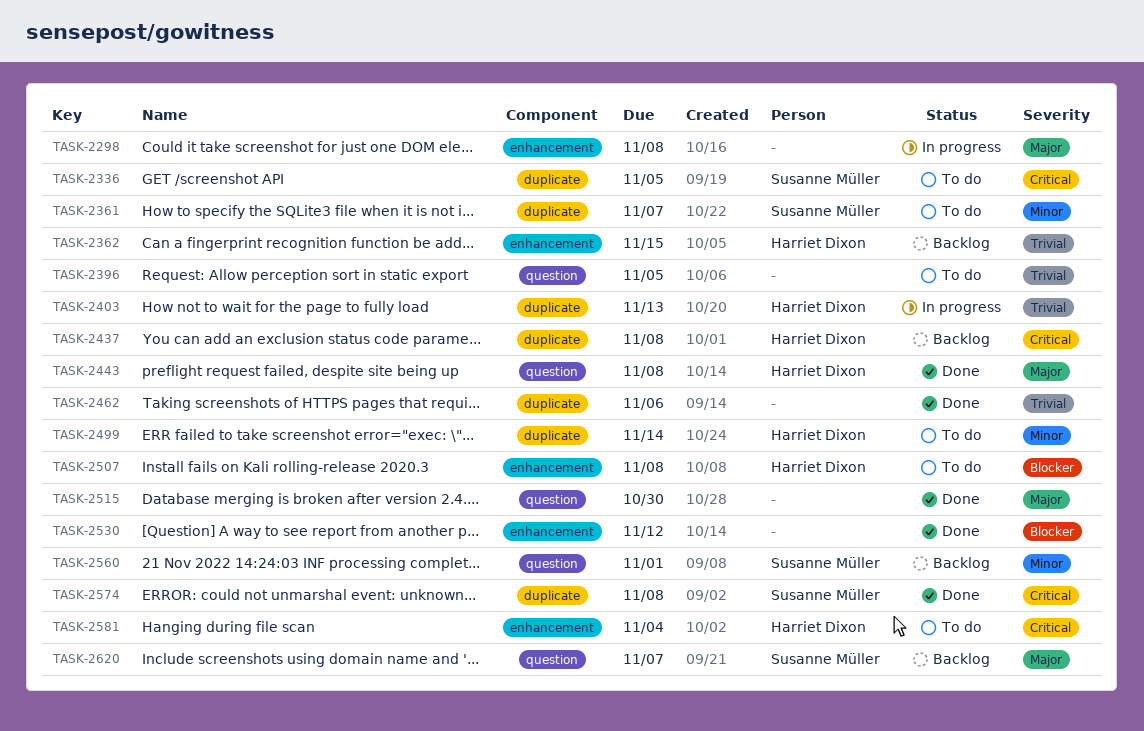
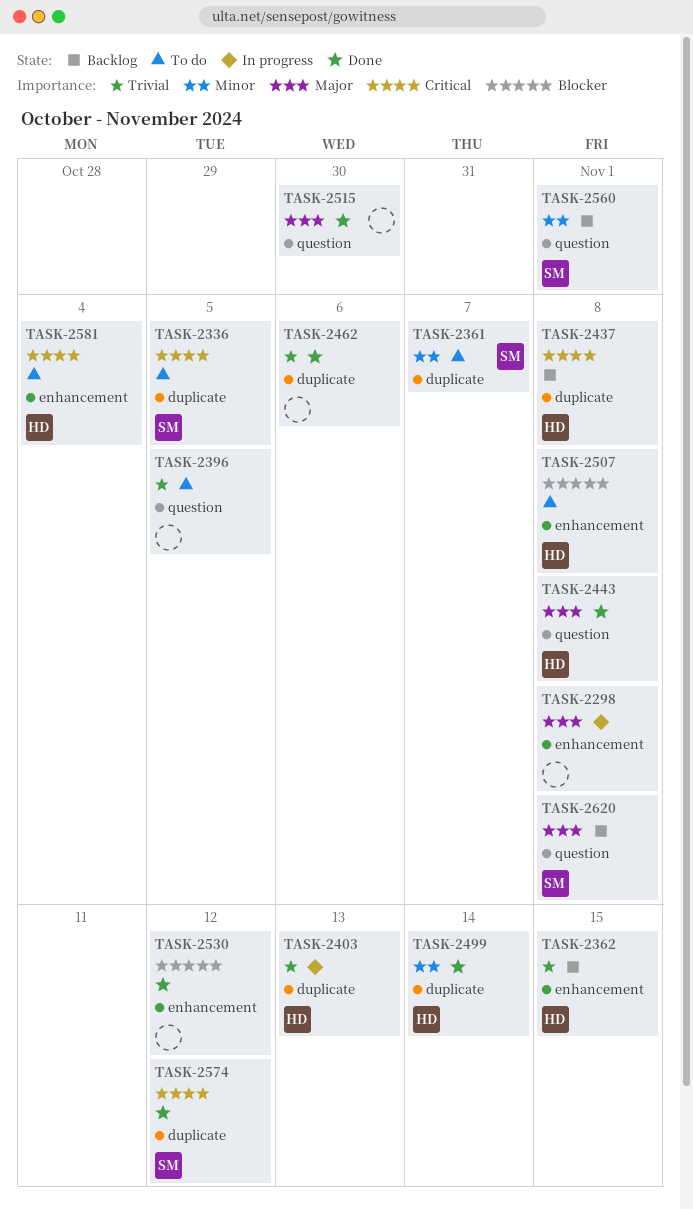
TASK-2499, status: To do -> Done
TASK-2574, due: Nov 8 -> Nov 12
TASK-2620, due: Nov 7 -> Nov 8

